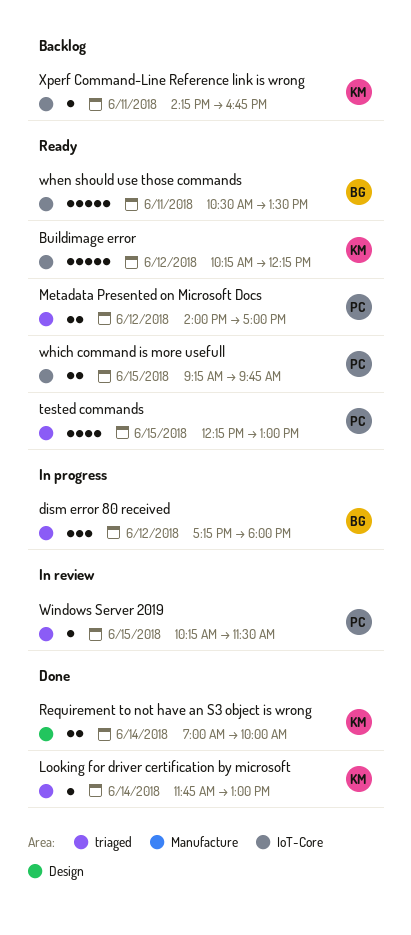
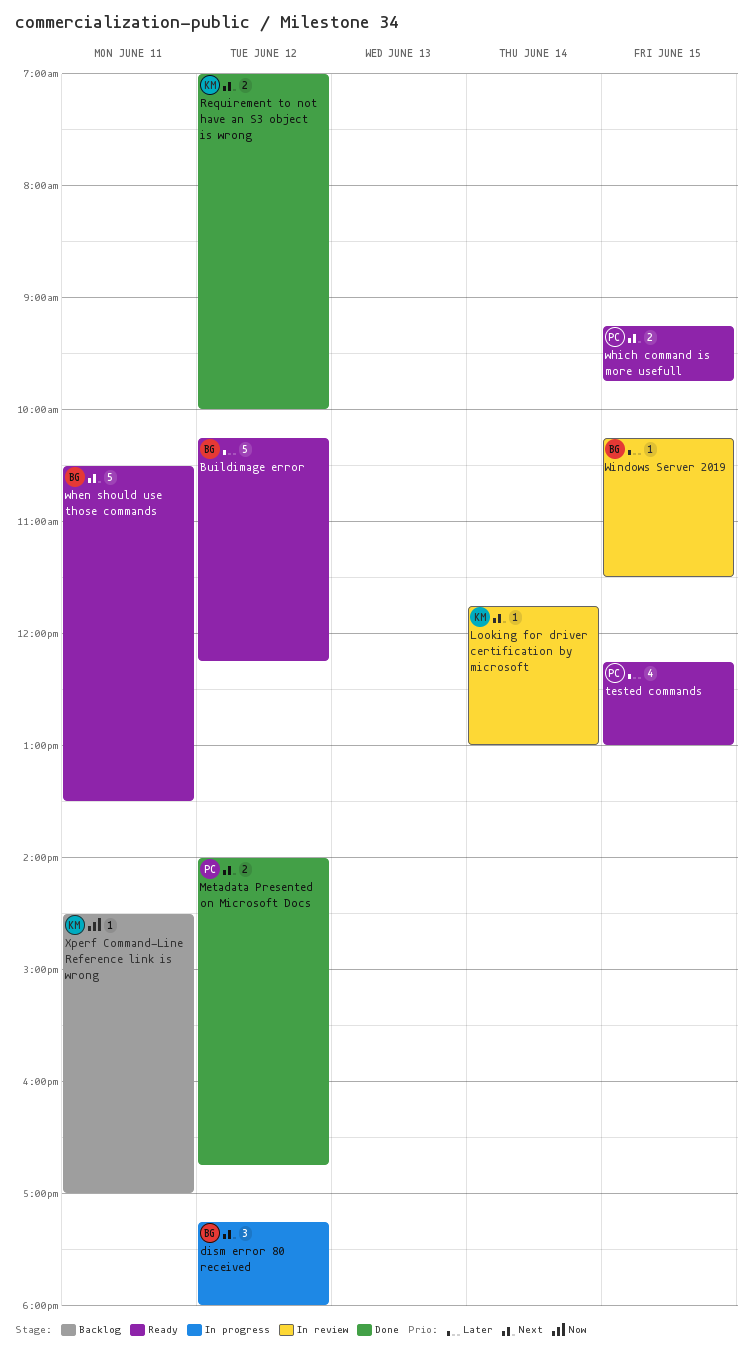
Buildimage error, owner: KM -> BG
Looking for driver certification by microsoft, status: Done -> In review
Metadata Presented on Microsoft Docs, status: Ready -> Done
Metadata Presented on Microsoft Docs, ends: 17:00 -> 16:45
Requirement to not have an S3 object is wrong, day: Jun 14 -> Jun 12
Windows Server 2019, owner: PC -> BG
Xperf Command-Line Reference link is wrong, begins: 14:15 -> 14:30
Xperf Command-Line Reference link is wrong, ends: 16:45 -> 17:00

